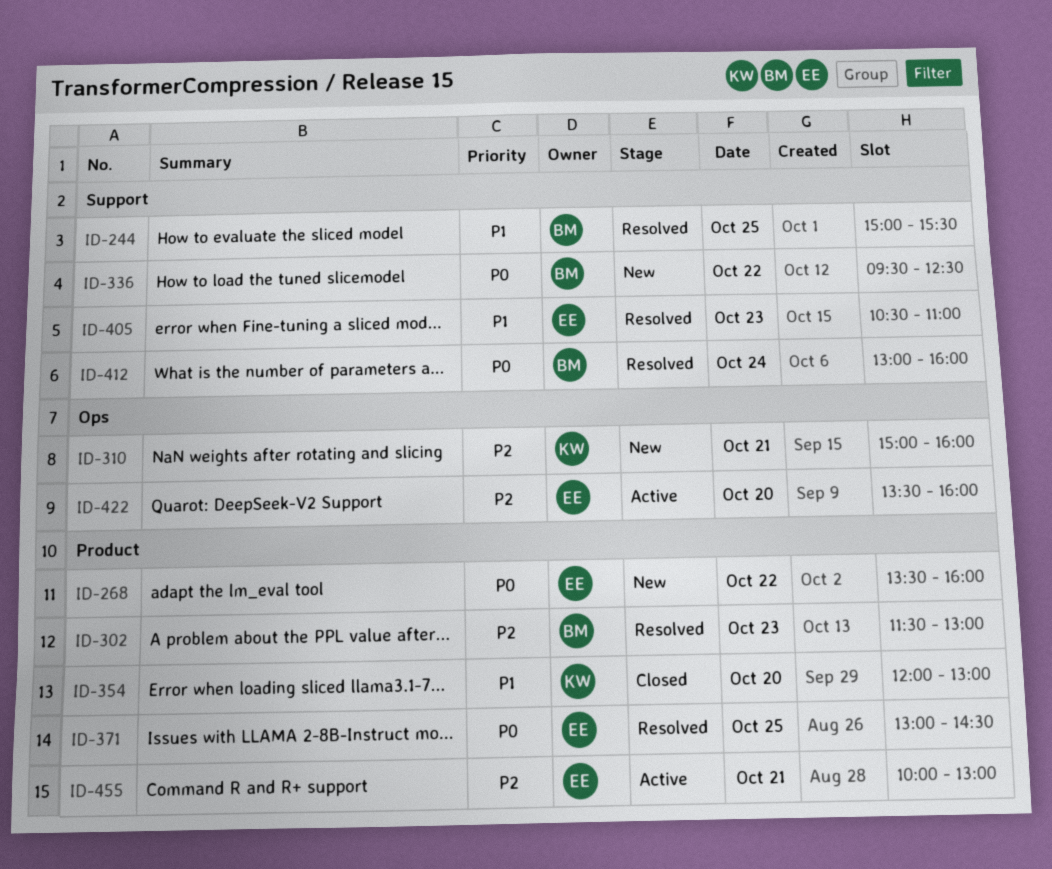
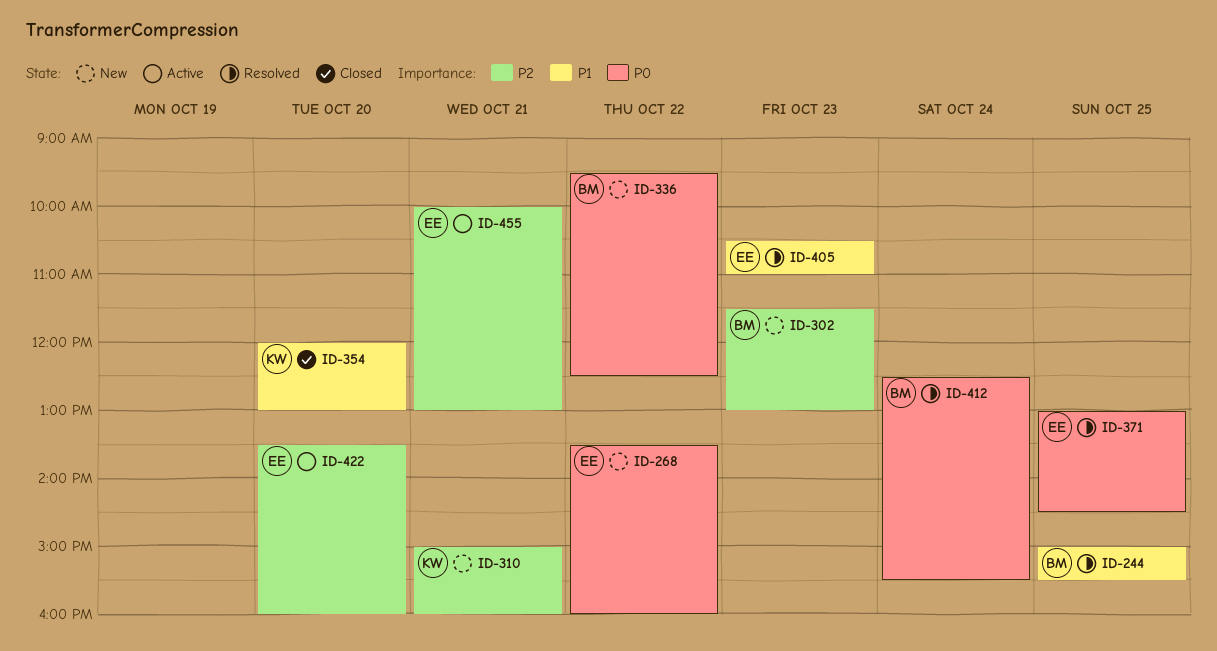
ID-302, status: Resolved -> New
ID-412, begins: 13:00 -> 12:30
ID-412, ends: 16:00 -> 15:30

